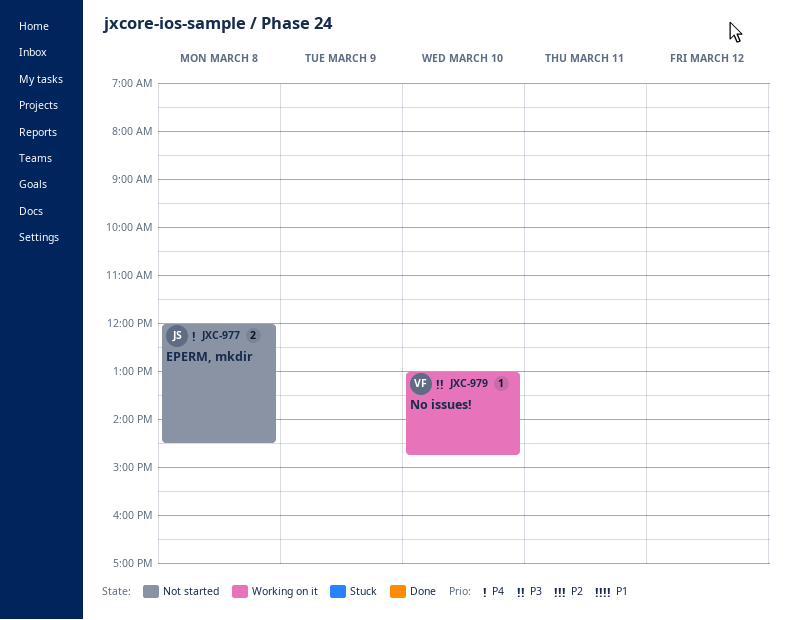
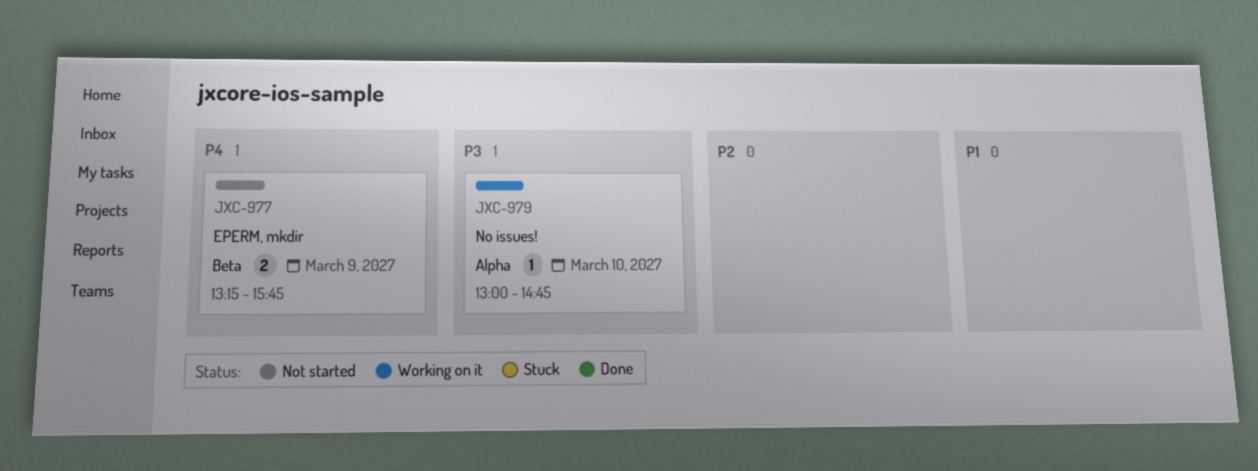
JXC-977, day: Mar 8 -> Mar 9
JXC-977, begins: 12:00 -> 13:15
JXC-977, ends: 14:30 -> 15:45

